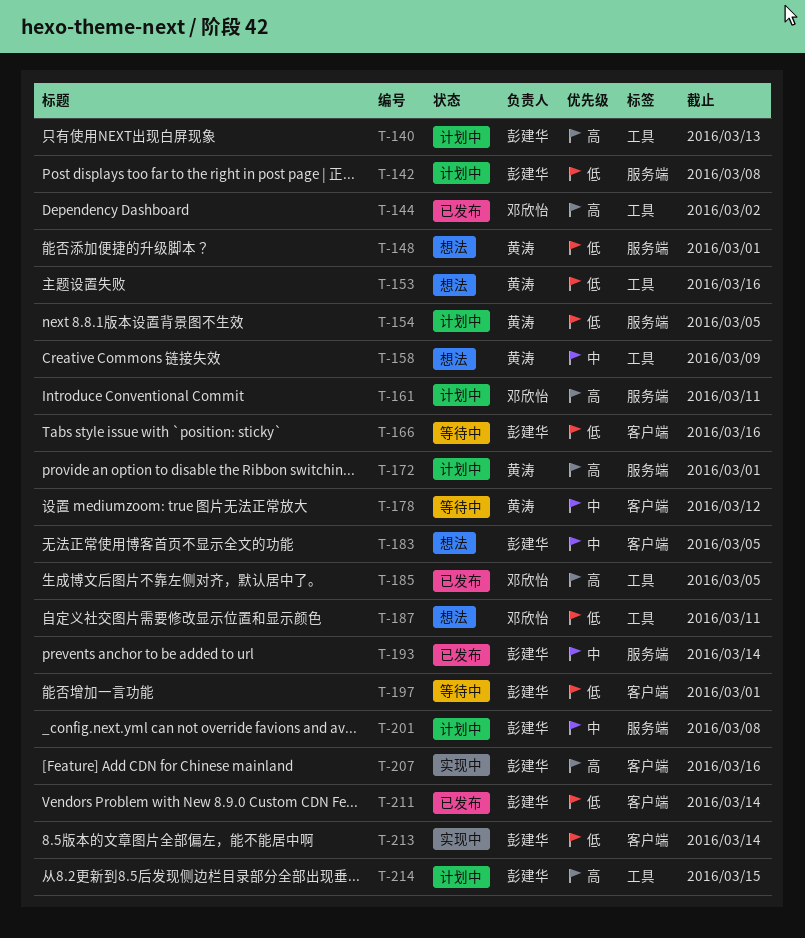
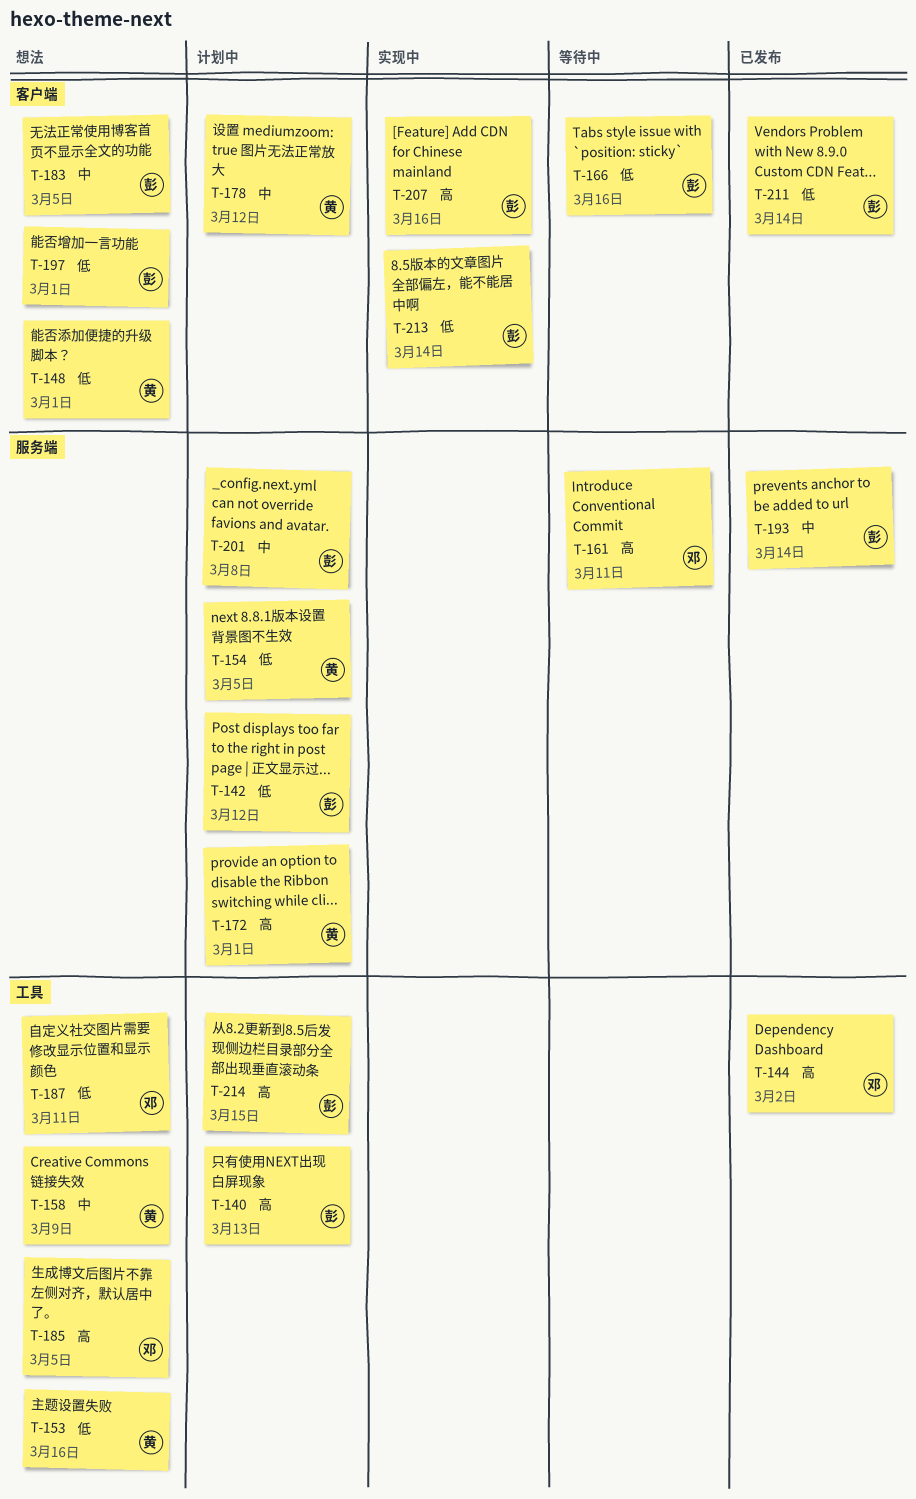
T-142, due: Mar 8 -> Mar 12
T-148, label: 服务端 -> 客户端
T-161, status: 计划中 -> 等待中
T-178, status: 等待中 -> 计划中
T-185, status: 已发布 -> 想法
T-197, status: 等待中 -> 想法

